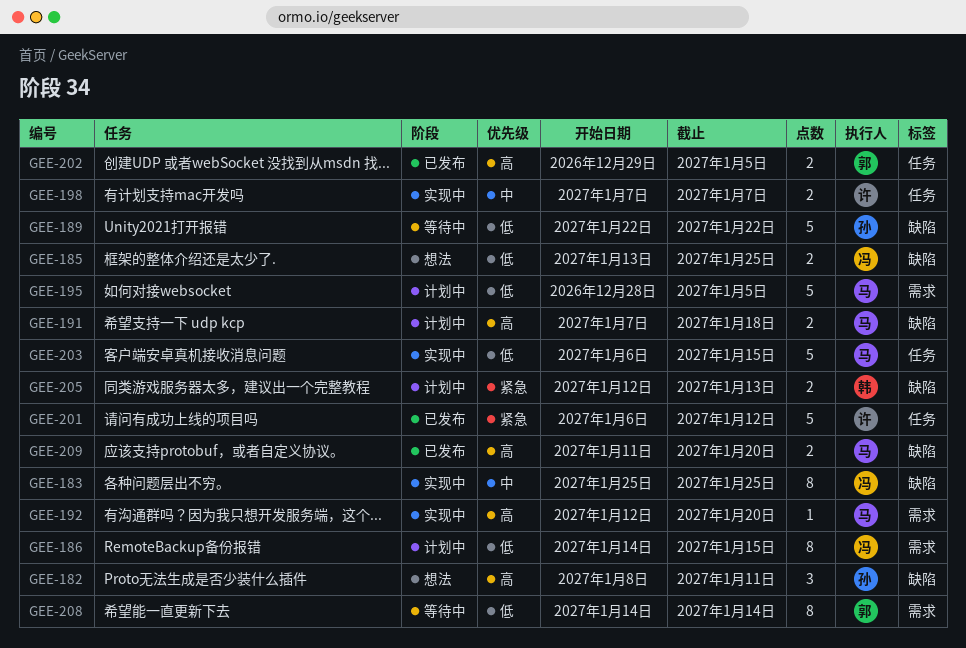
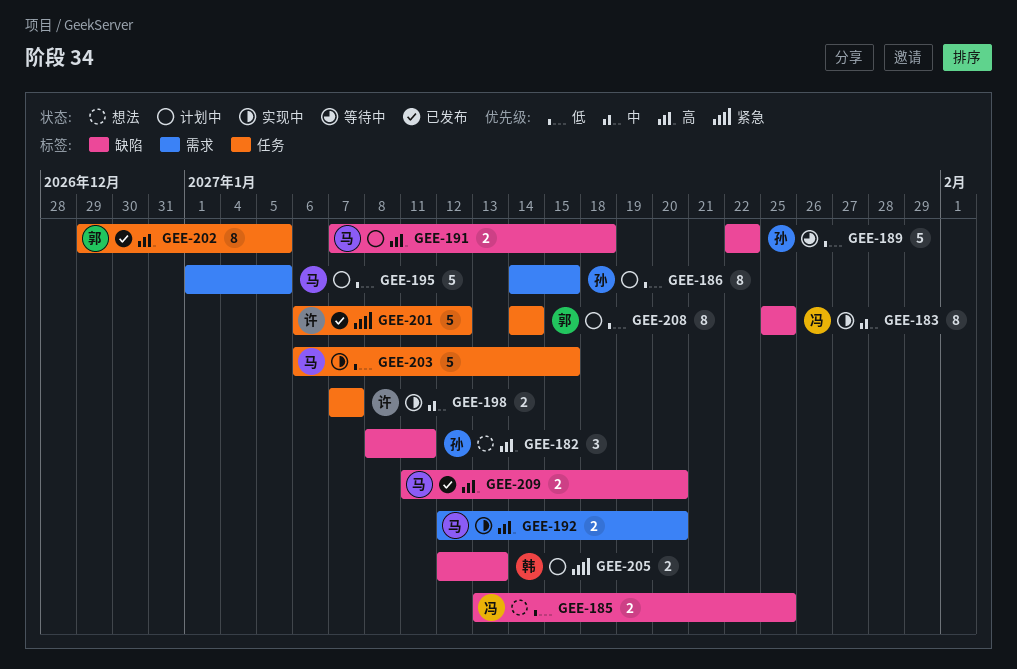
GEE-186, owner: 冯 -> 孙
GEE-192, estimate: 1 -> 2
GEE-195, start: Dec 28 -> Jan 1
GEE-202, estimate: 2 -> 8
GEE-208, status: 等待中 -> 计划中
GEE-208, label: 需求 -> 任务

